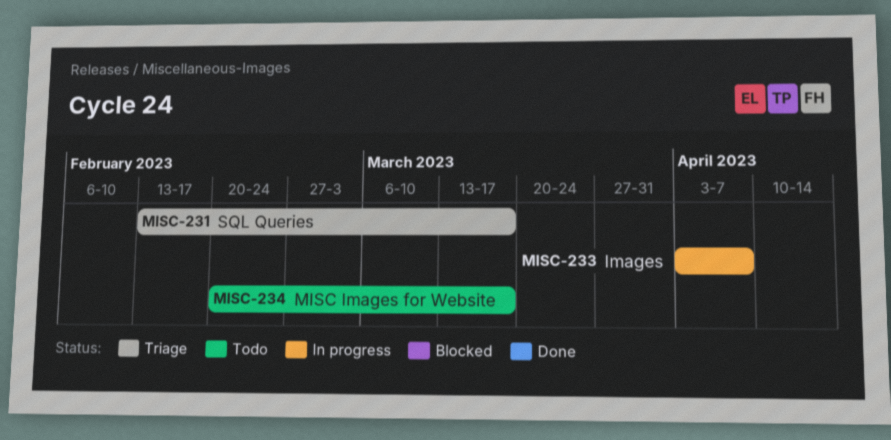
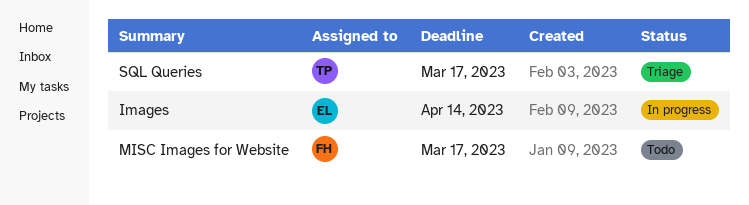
Images, due: Apr 7 -> Apr 14

